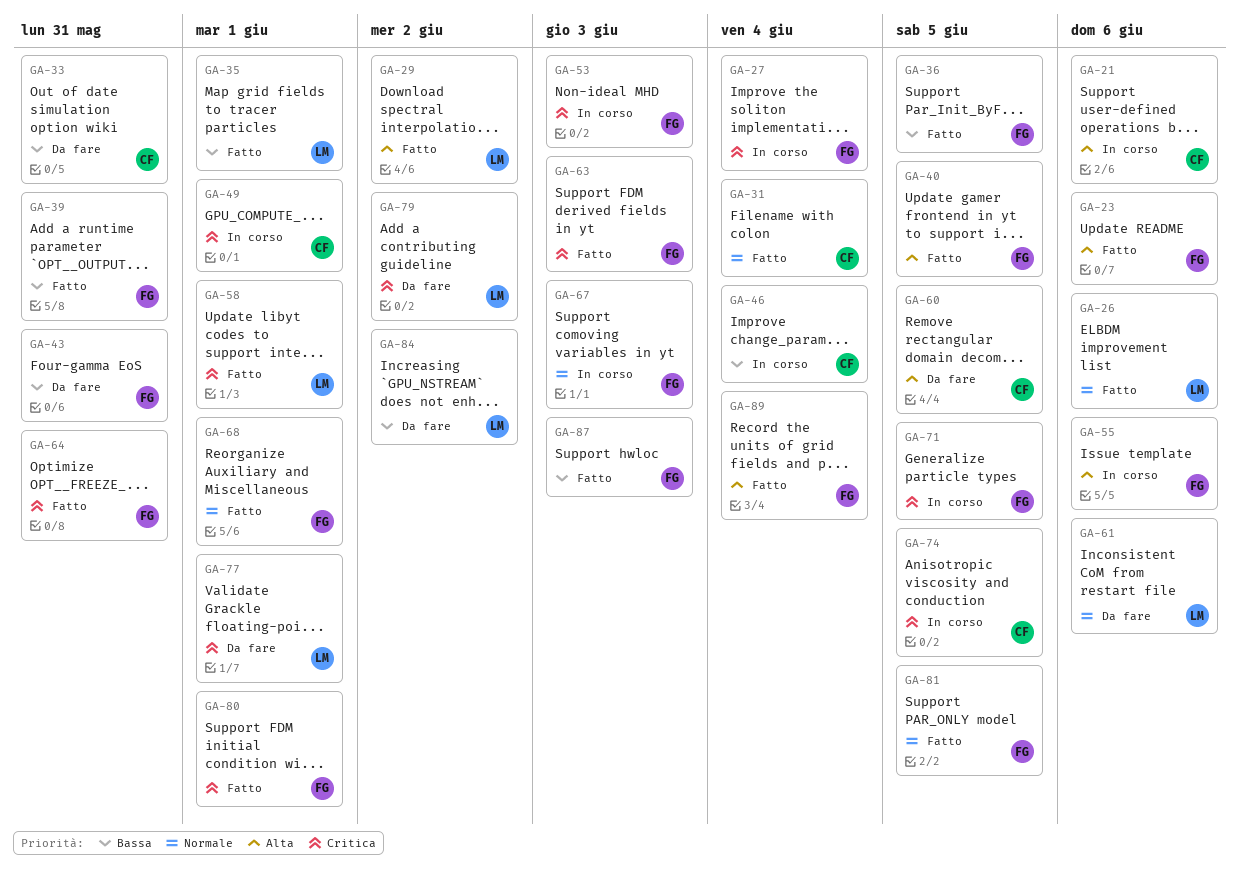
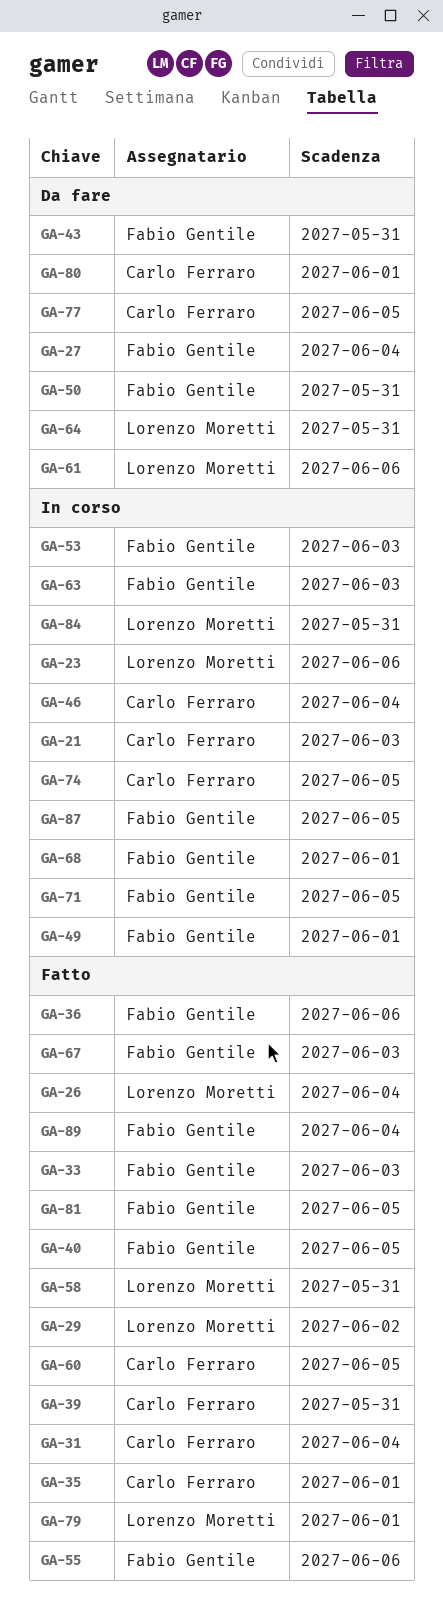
GA-21, due: Jun 6 -> Jun 3
GA-23, status: Fatto -> In corso
GA-23, owner: Fabio Gentile -> Lorenzo Moretti
GA-26, due: Jun 6 -> Jun 4
GA-27, status: In corso -> Da fare
GA-33, status: Da fare -> Fatto
GA-33, owner: Carlo Ferraro -> Fabio Gentile
GA-33, due: May 31 -> Jun 3
GA-35, owner: Lorenzo Moretti -> Carlo Ferraro
GA-36, due: Jun 5 -> Jun 6
GA-39, owner: Fabio Gentile -> Carlo Ferraro
GA-49, owner: Carlo Ferraro -> Fabio Gentile
GA-50: none -> present
GA-55, status: In corso -> Fatto
GA-58, due: Jun 1 -> May 31
GA-60, status: Da fare -> Fatto
GA-63, status: Fatto -> In corso
GA-64, status: Fatto -> Da fare
GA-64, owner: Fabio Gentile -> Lorenzo Moretti
GA-67, status: In corso -> Fatto
GA-68, status: Fatto -> In corso
GA-77, owner: Lorenzo Moretti -> Carlo Ferraro
GA-77, due: Jun 1 -> Jun 5
GA-79, status: Da fare -> Fatto
GA-79, due: Jun 2 -> Jun 1
GA-80, status: Fatto -> Da fare
GA-80, owner: Fabio Gentile -> Carlo Ferraro
GA-84, status: Da fare -> In corso
GA-84, due: Jun 2 -> May 31
GA-87, status: Fatto -> In corso
GA-87, due: Jun 3 -> Jun 5

